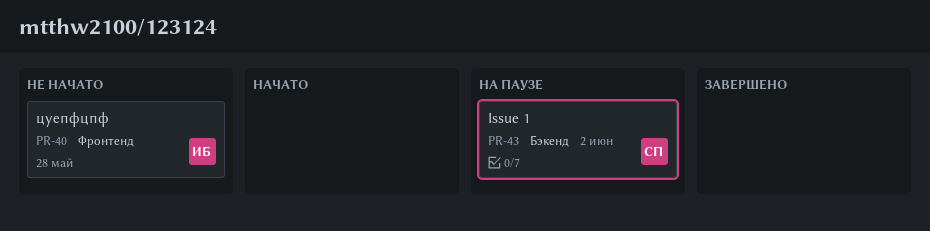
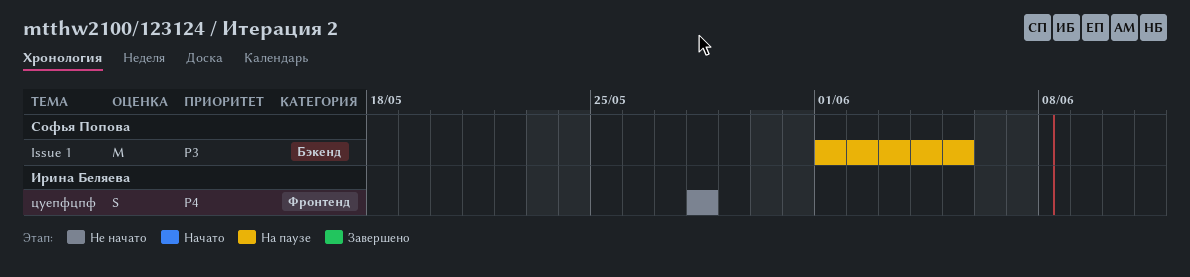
Issue 1, due: Jun 2 -> Jun 5

